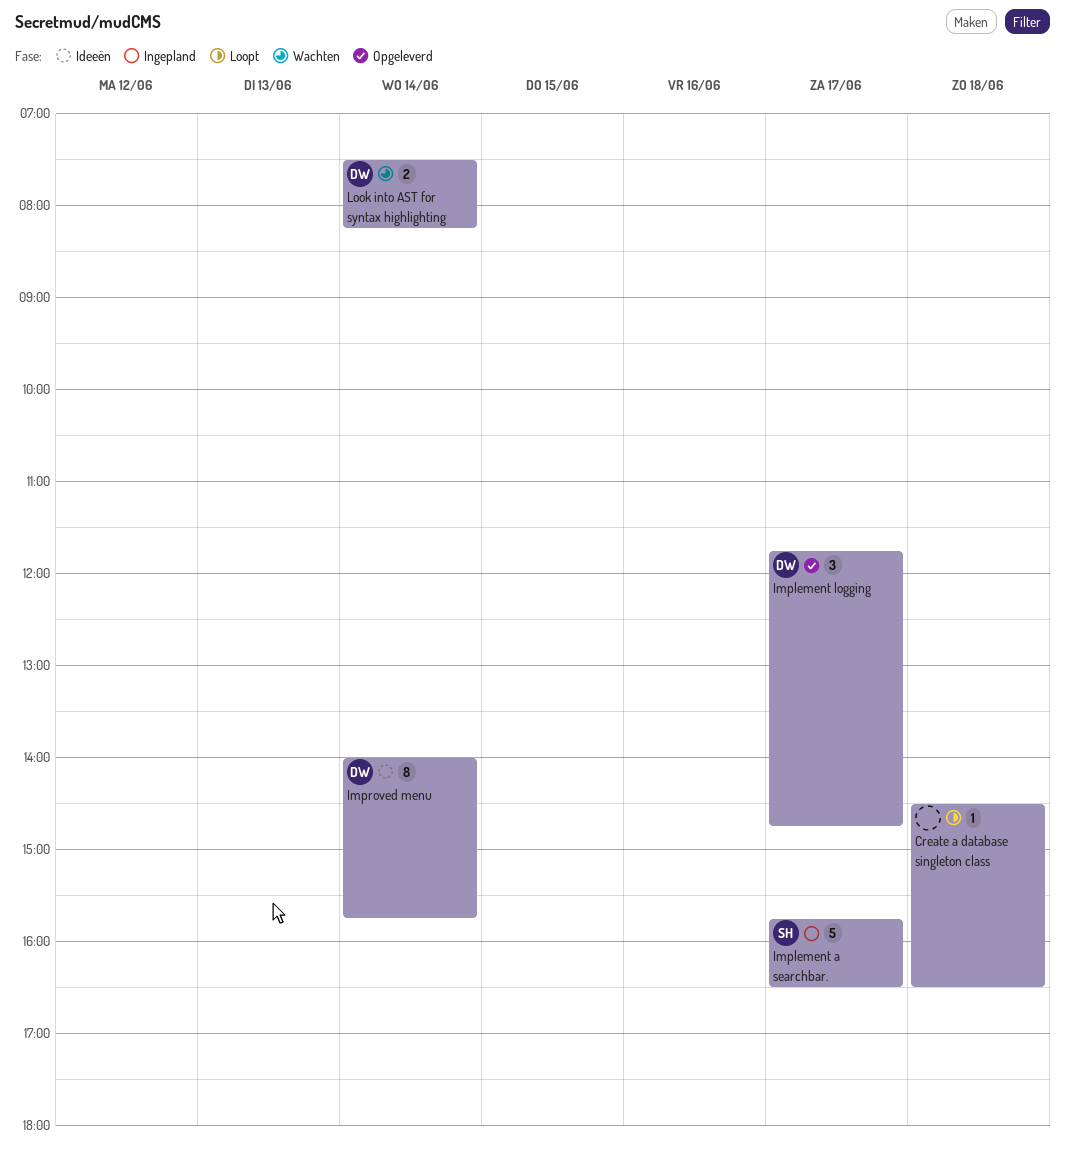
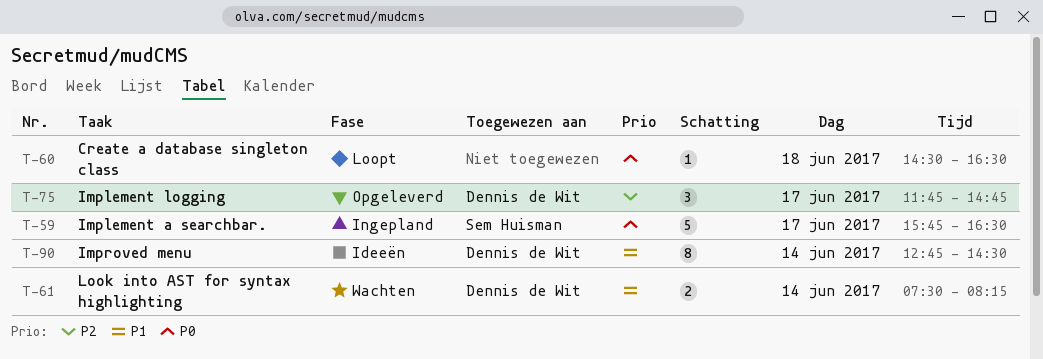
Improved menu, begins: 14:00 -> 12:45
Improved menu, ends: 15:45 -> 14:30

